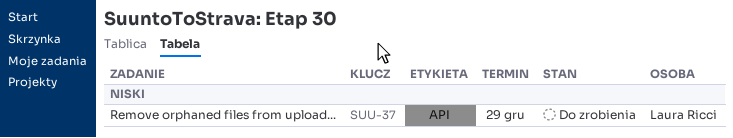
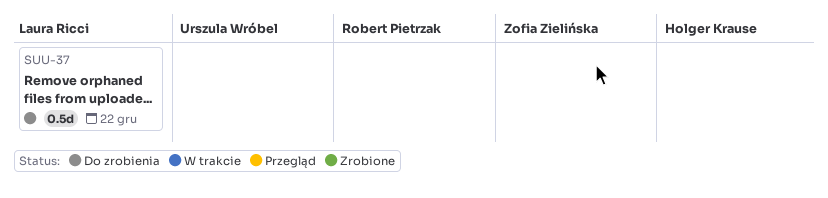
SUU-37, due: Dec 29 -> Dec 22

